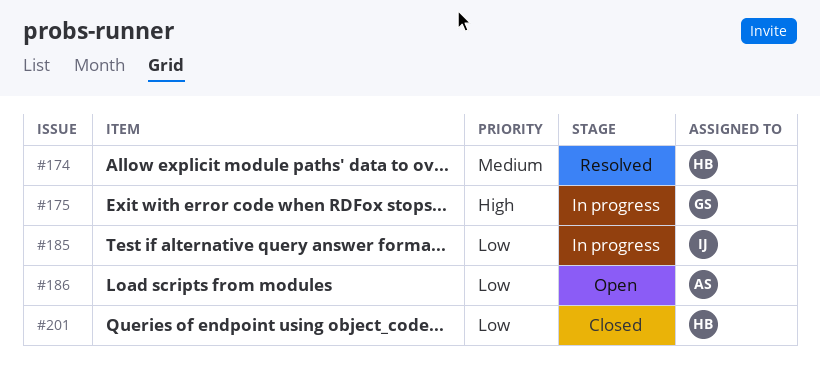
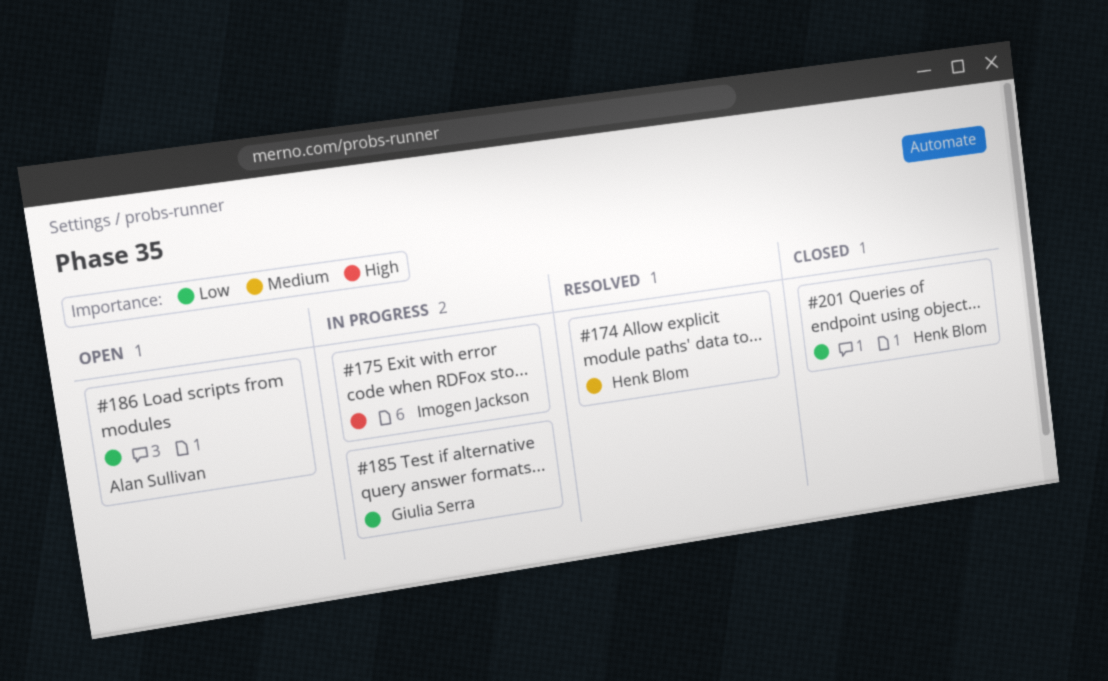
#175, owner: Giulia Serra -> Imogen Jackson
#185, owner: Imogen Jackson -> Giulia Serra

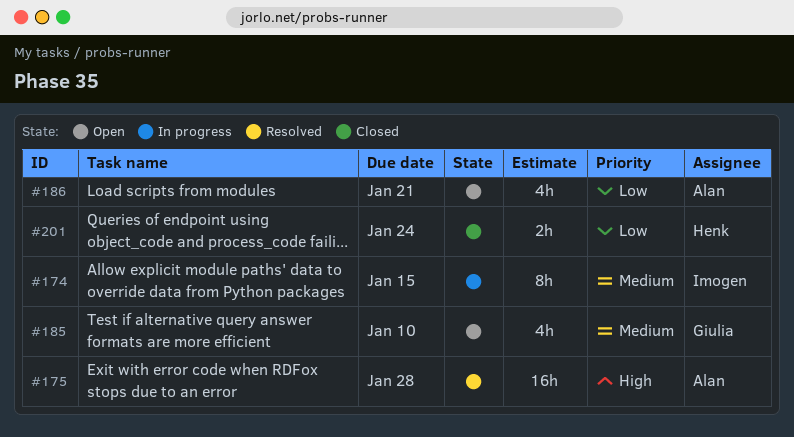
#174, status: Resolved -> In progress
#174, owner: Henk Blom -> Imogen Jackson
#175, status: In progress -> Resolved
#175, owner: Imogen Jackson -> Alan Sullivan
#185, status: In progress -> Open
#185, priority: Low -> Medium

